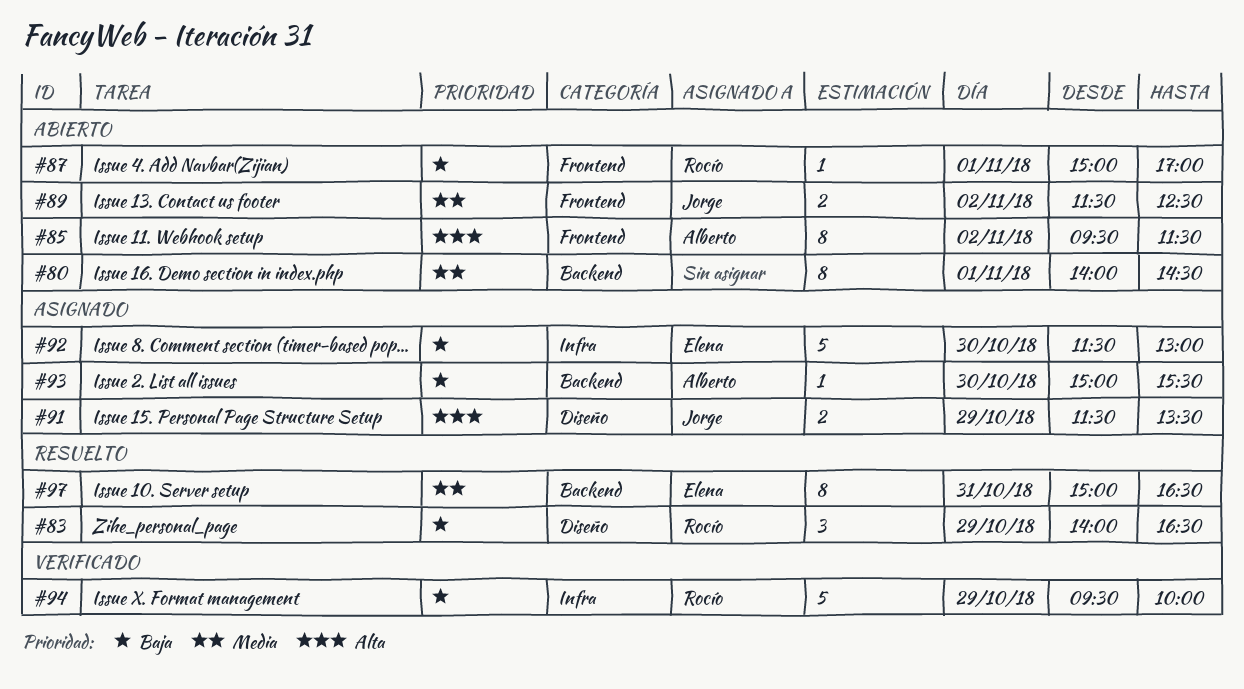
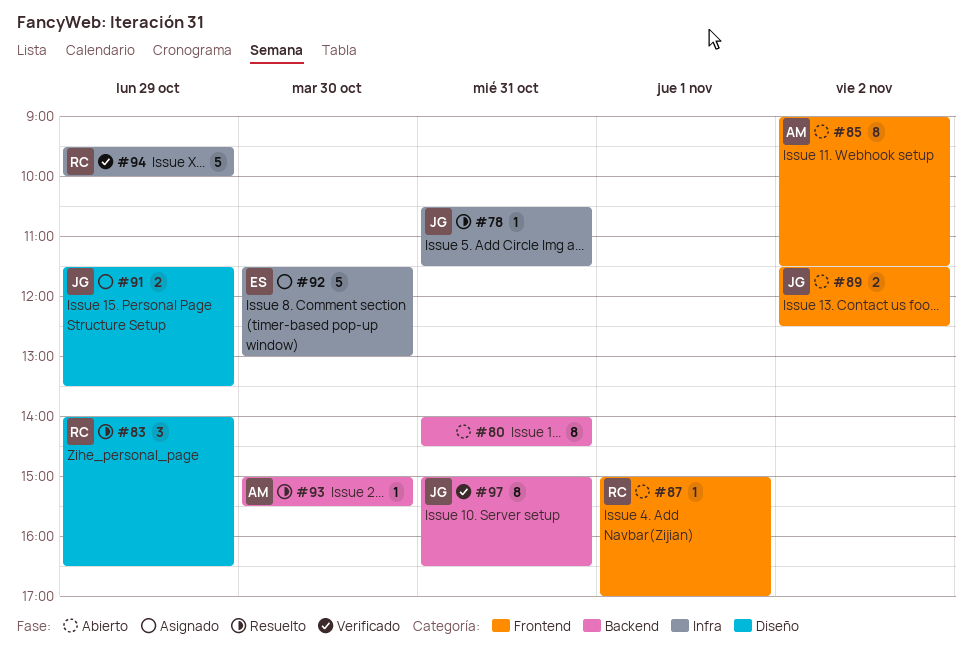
#78: none -> present
#80, day: Nov 1 -> Oct 31
#85, begins: 09:30 -> 09:00
#93, status: Asignado -> Resuelto
#97, status: Resuelto -> Verificado
#97, owner: Elena -> Jorge

